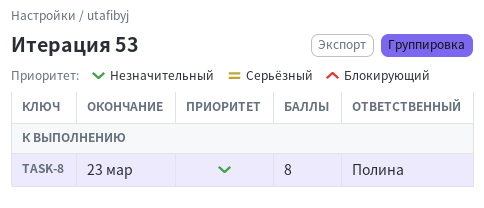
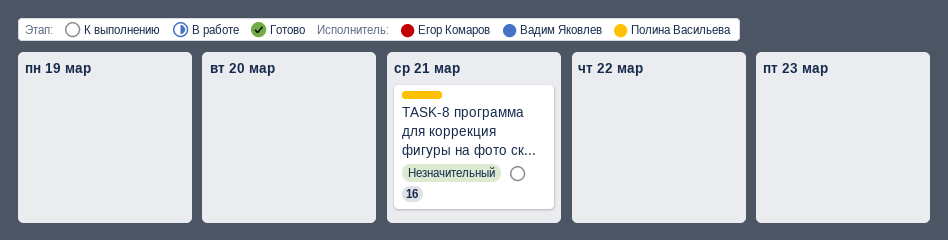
TASK-8, estimate: 8 -> 16
TASK-8, due: Mar 23 -> Mar 21

